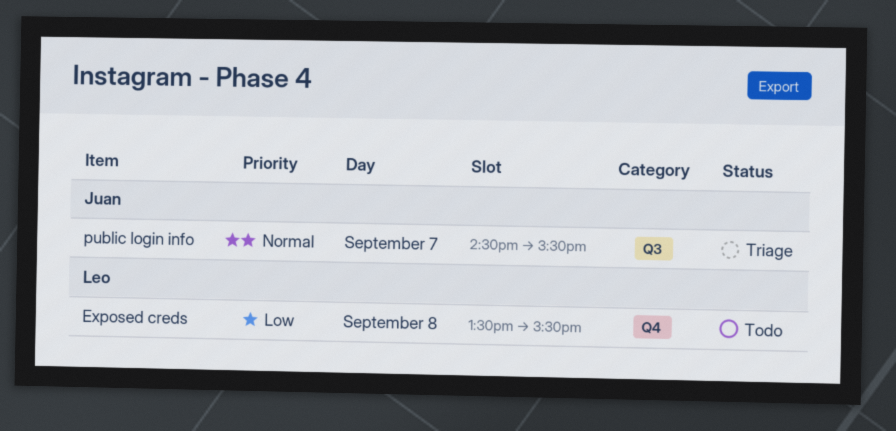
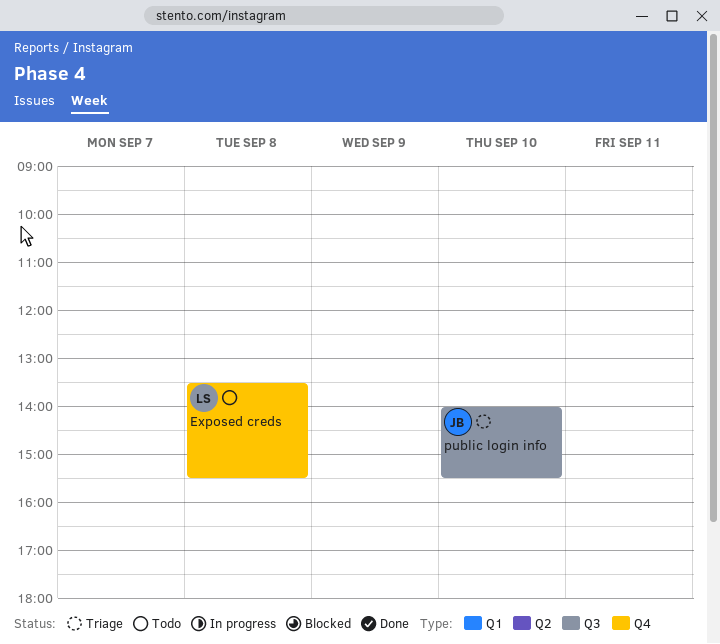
public login info, day: Sep 7 -> Sep 10
public login info, begins: 14:30 -> 14:00

